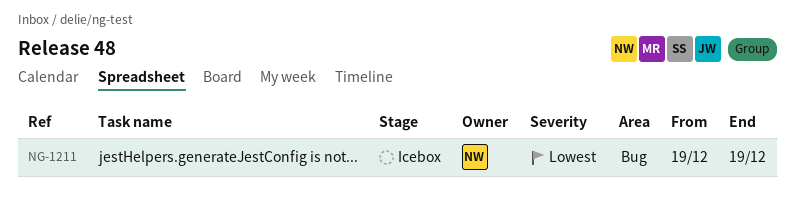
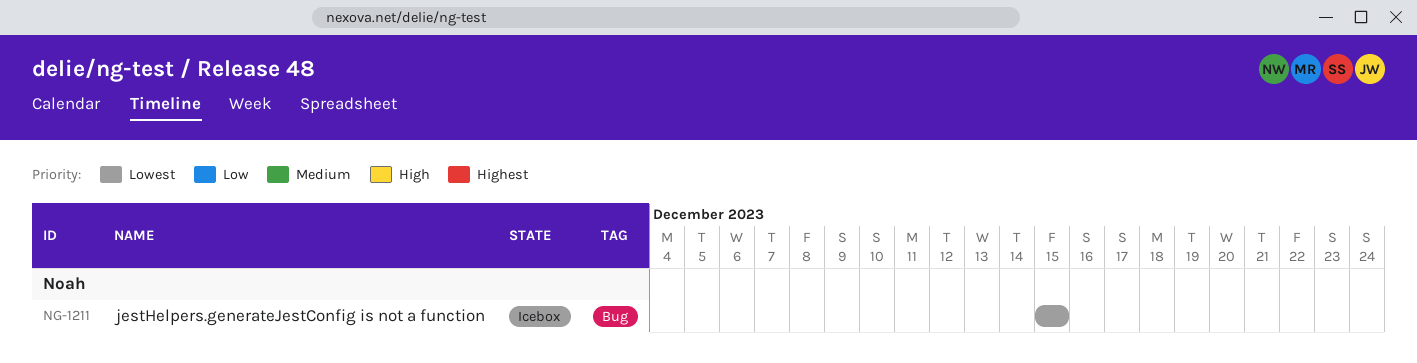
NG-1211, start: Dec 19 -> Dec 15
NG-1211, due: Dec 19 -> Dec 15

